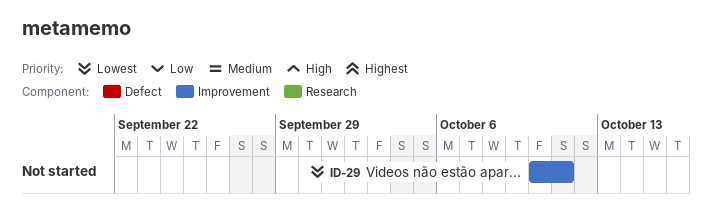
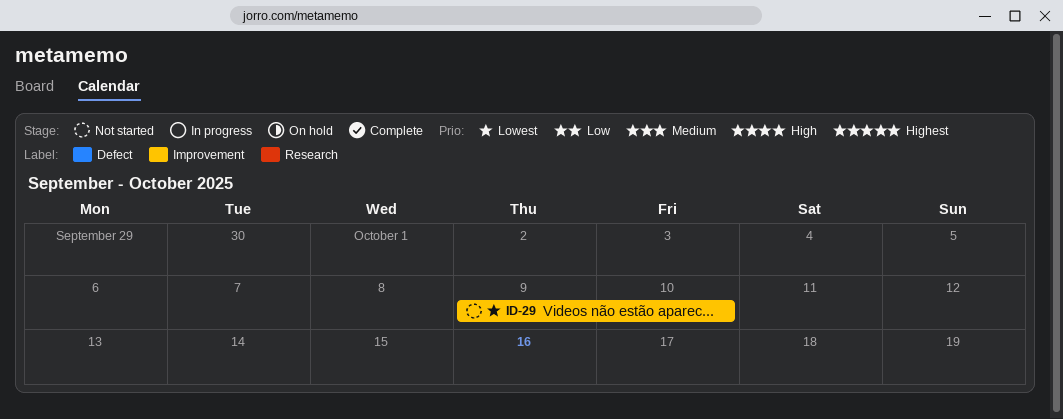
ID-29, start: Oct 10 -> Oct 9
ID-29, due: Oct 11 -> Oct 10

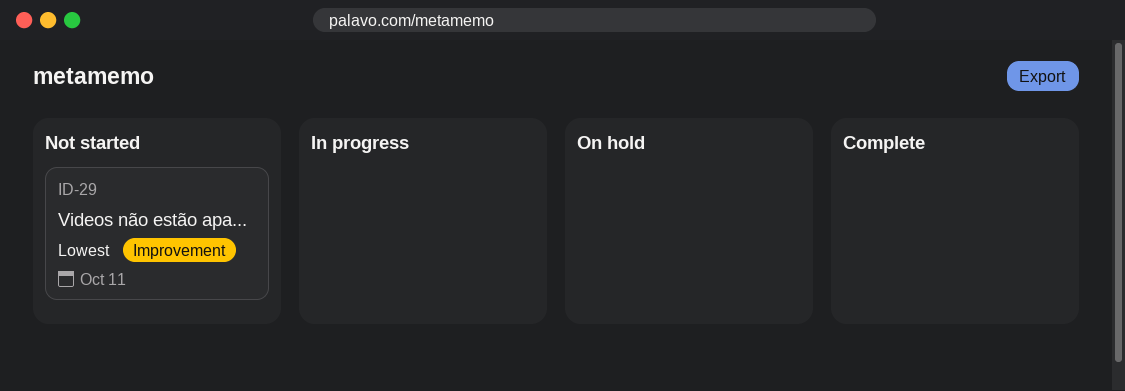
ID-29, due: Oct 10 -> Oct 11

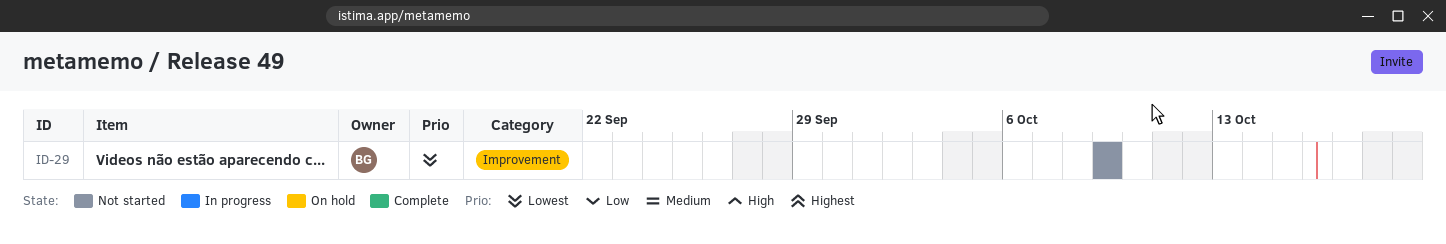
ID-29, due: Oct 11 -> Oct 9

